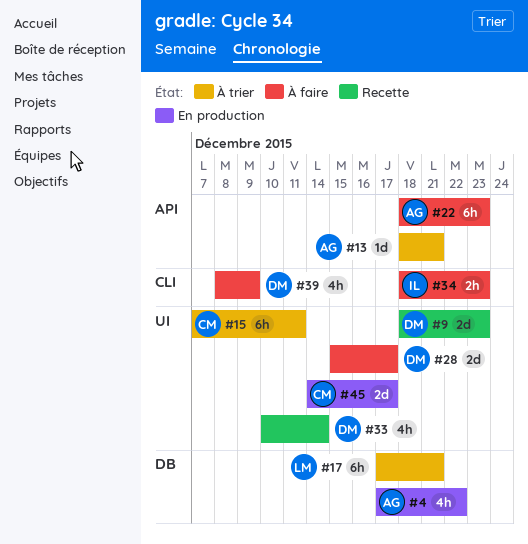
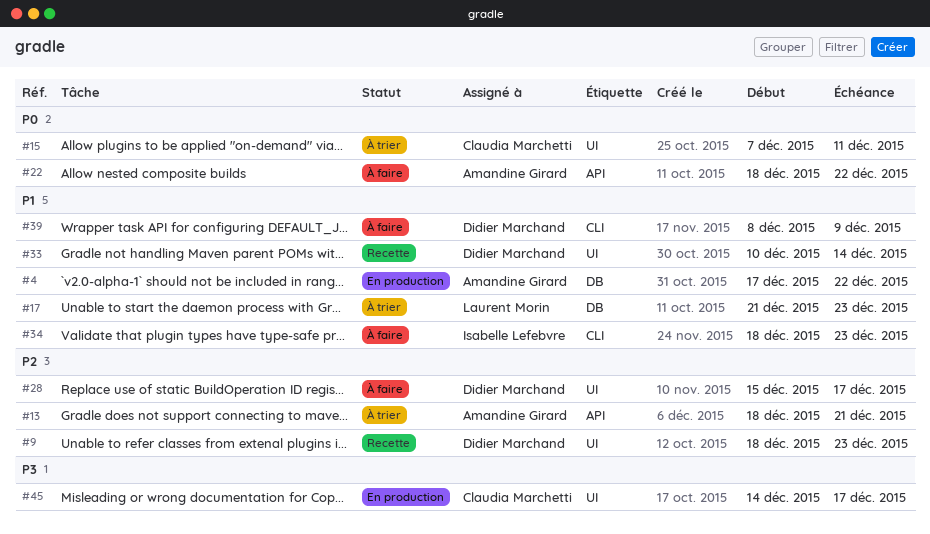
#17, start: Dec 17 -> Dec 21
#17, due: Dec 21 -> Dec 23
#22, due: Dec 23 -> Dec 22

